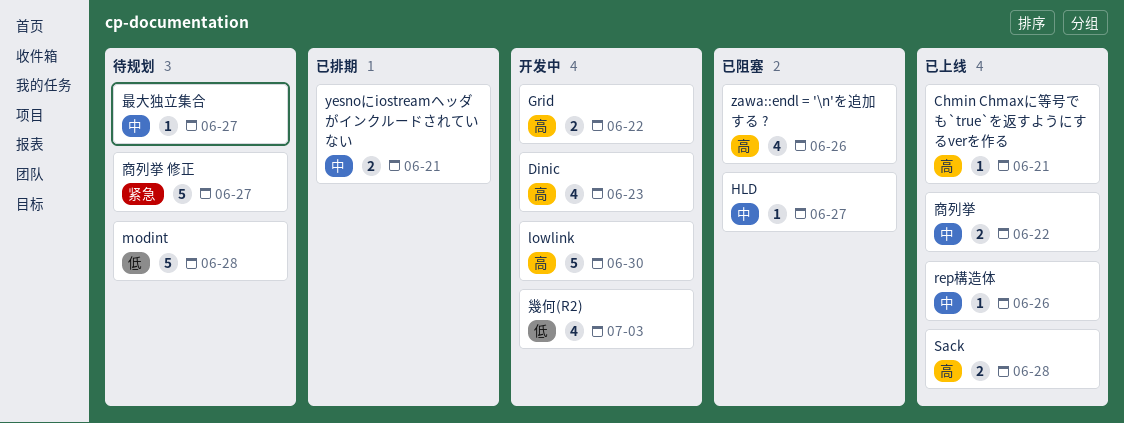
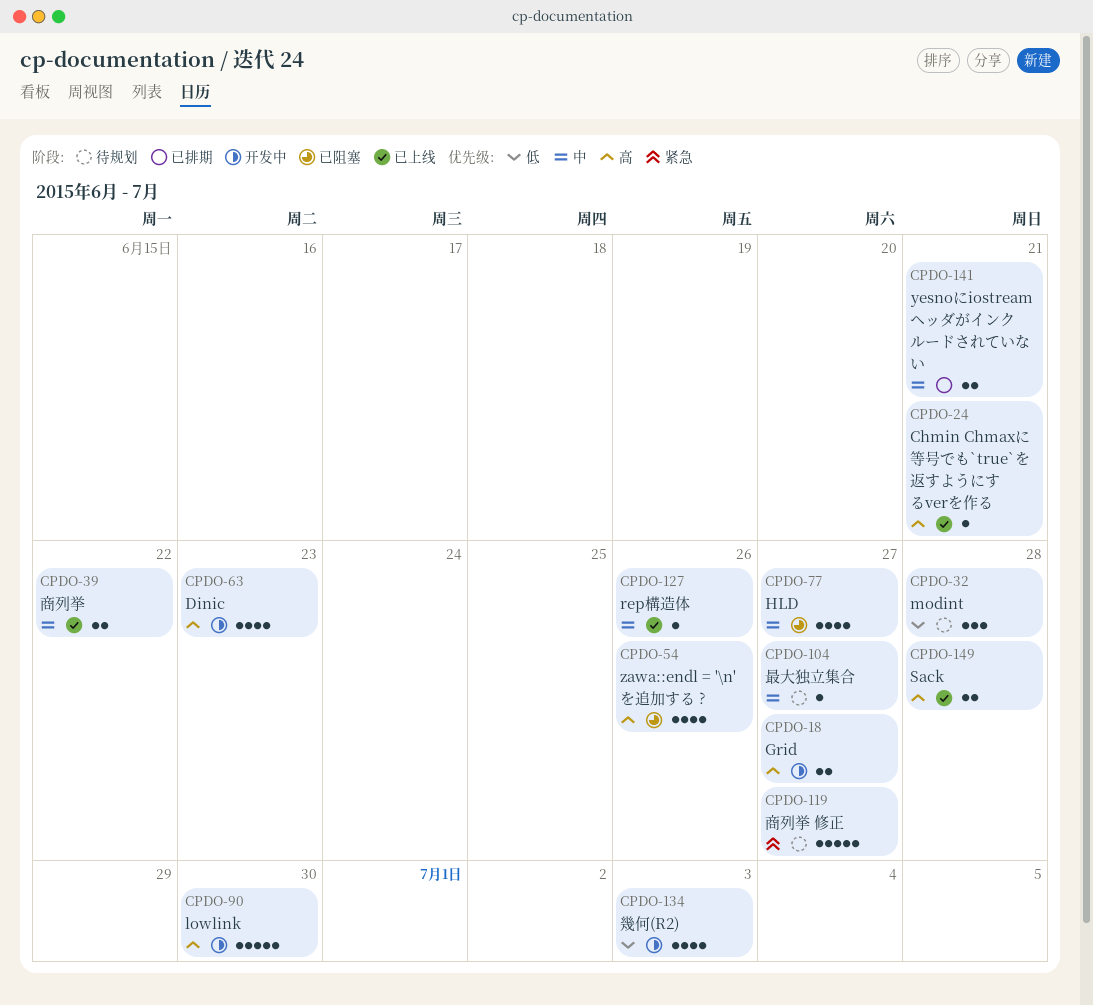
Grid, due: Jun 22 -> Jun 27
HLD, estimate: 1 -> 4
modint, estimate: 5 -> 3

